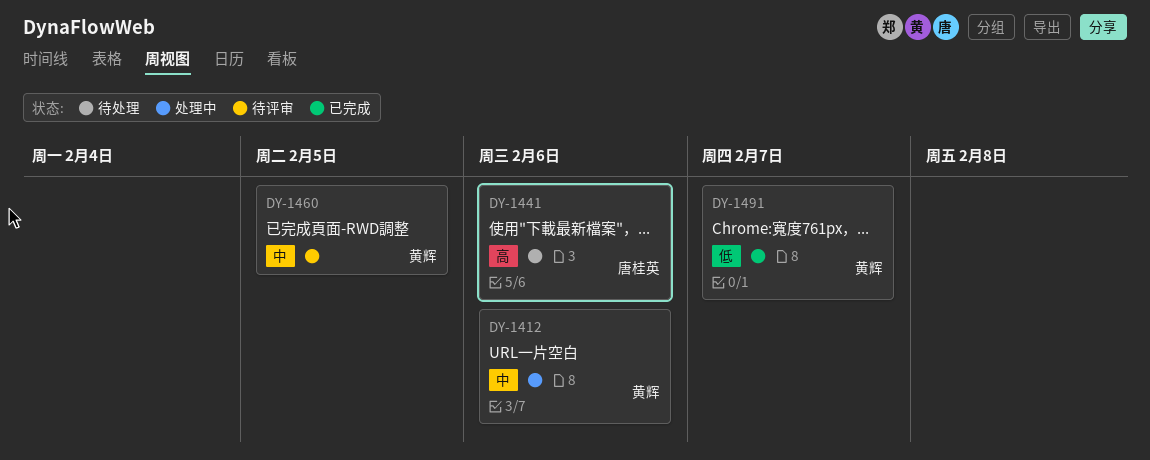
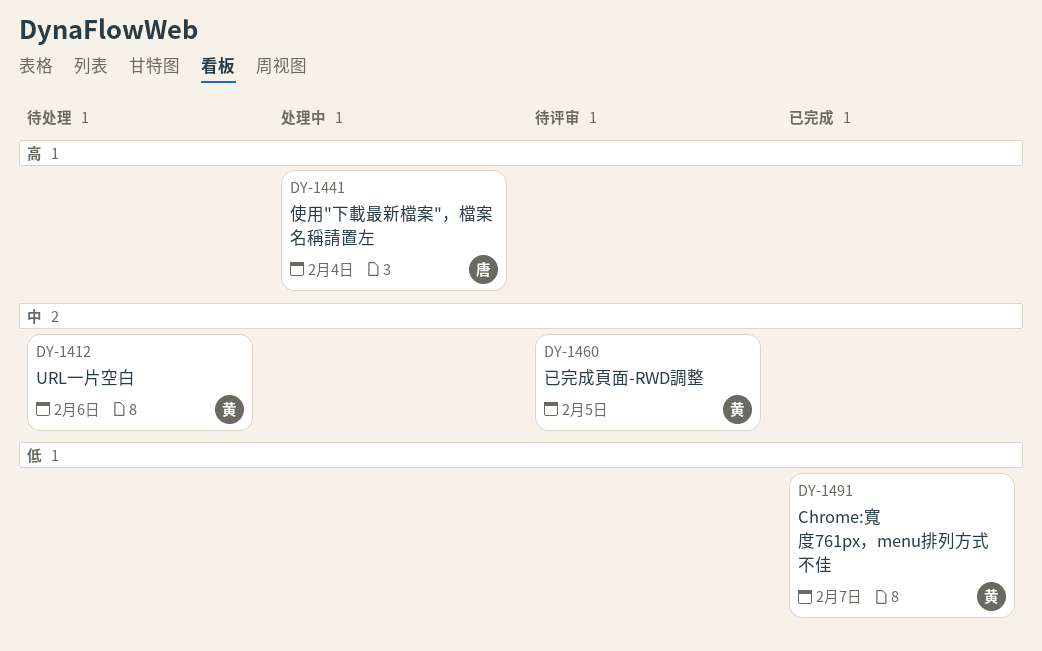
DY-1412, status: 处理中 -> 待处理
DY-1441, status: 待处理 -> 处理中
DY-1441, due: Feb 6 -> Feb 4

